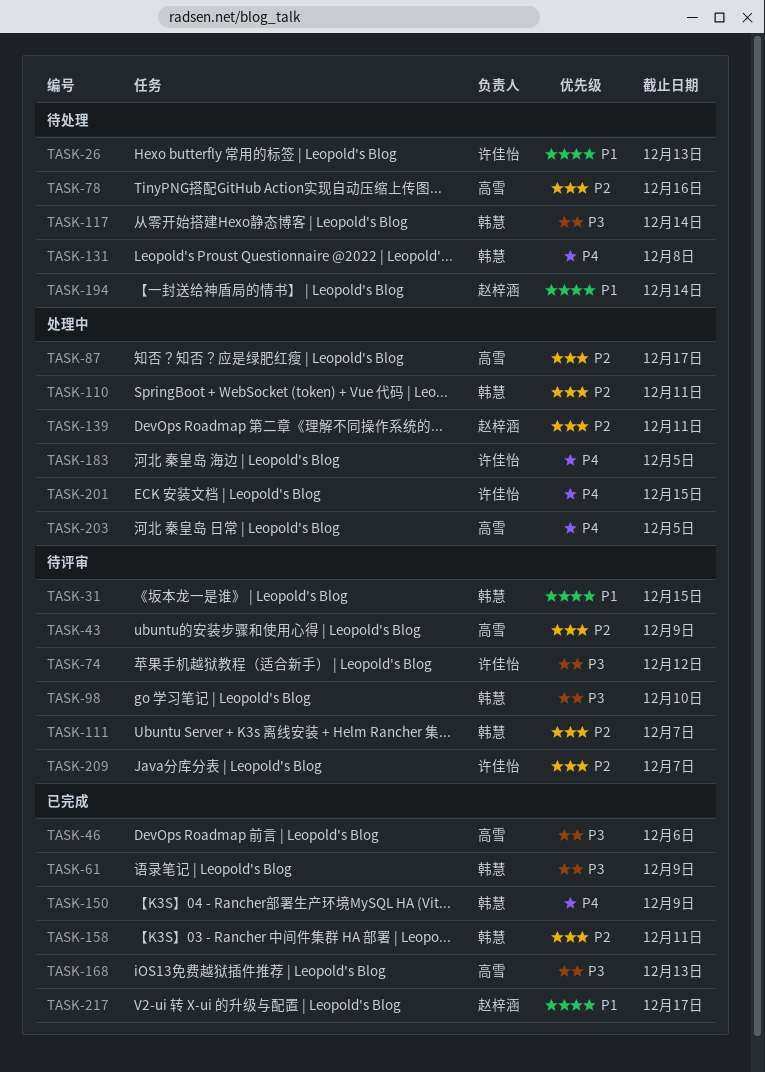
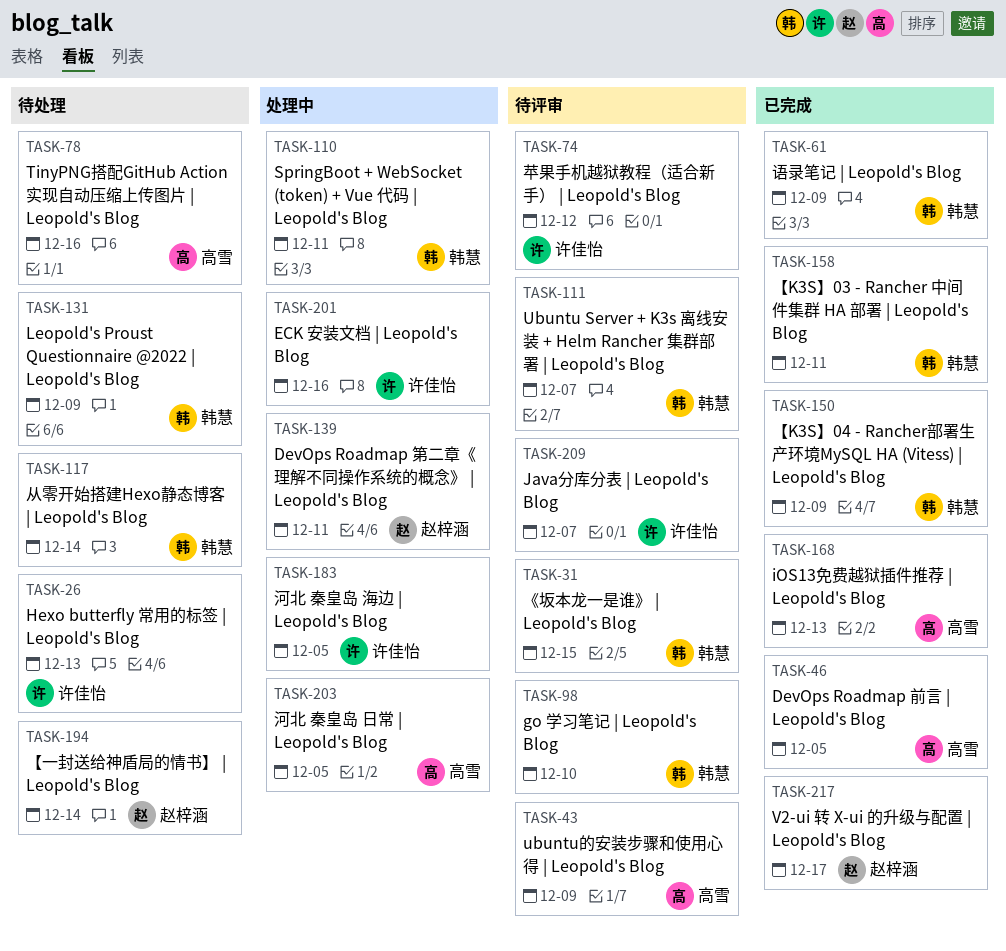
TASK-46, due: Dec 6 -> Dec 5
TASK-87: present -> none
TASK-131, due: Dec 8 -> Dec 9
TASK-201, due: Dec 15 -> Dec 16

